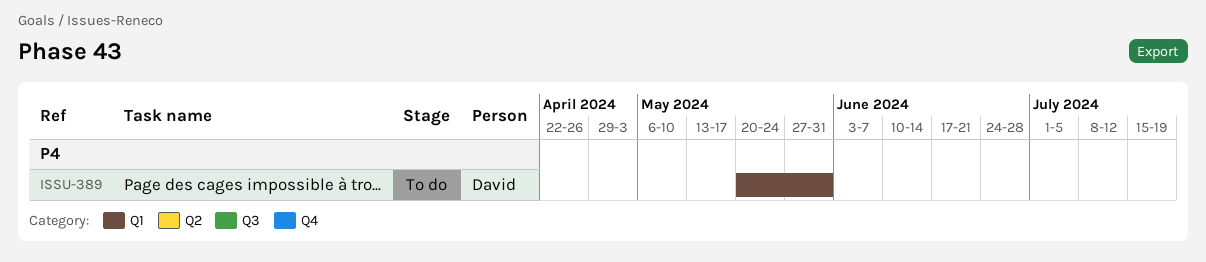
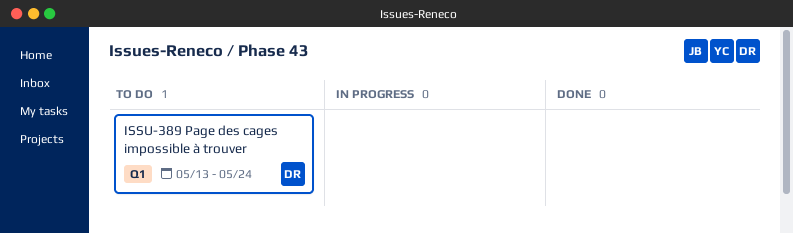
ISSU-389, start: May 20 -> May 13
ISSU-389, due: May 31 -> May 24

